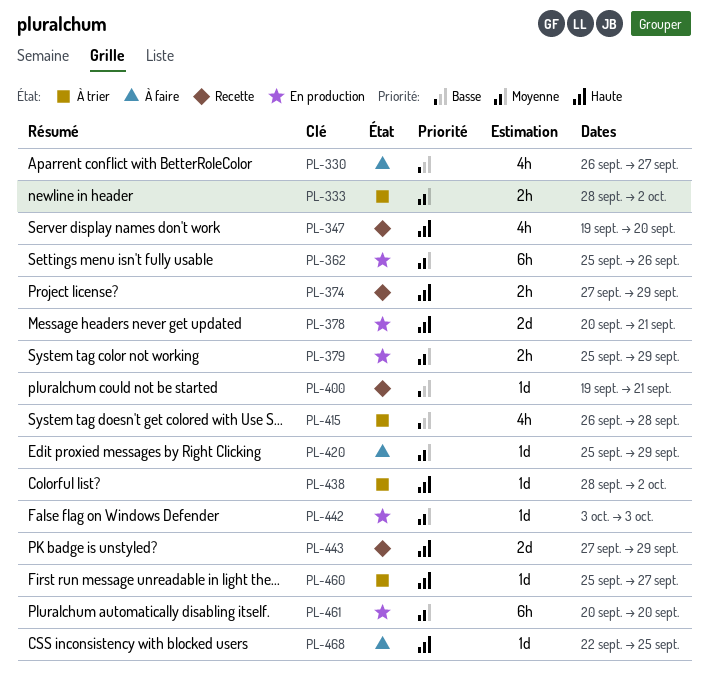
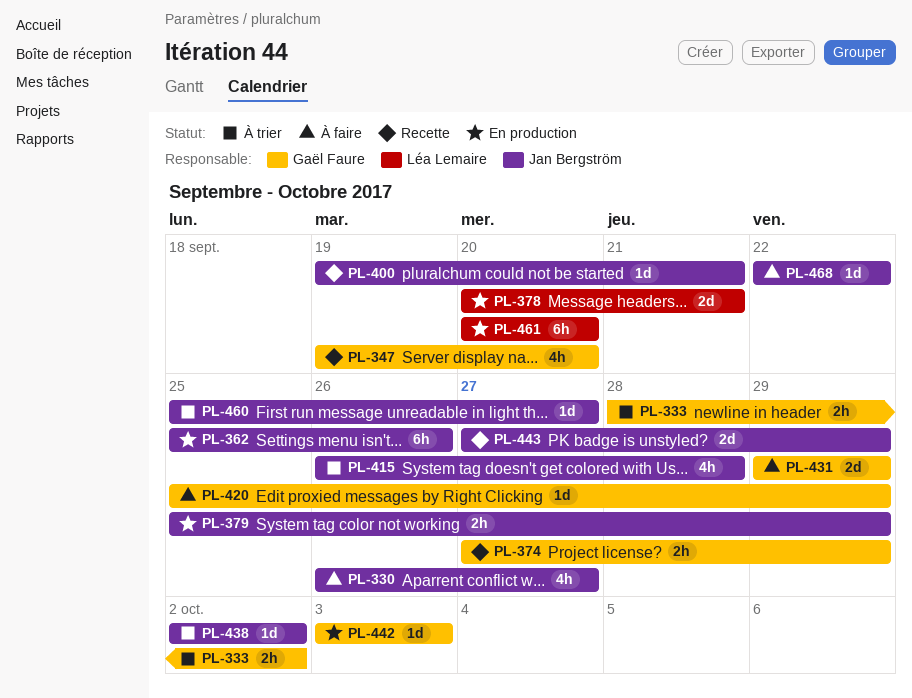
PL-431: none -> present
PL-438, start: Sep 28 -> Oct 2
PL-468, due: Sep 25 -> Sep 22

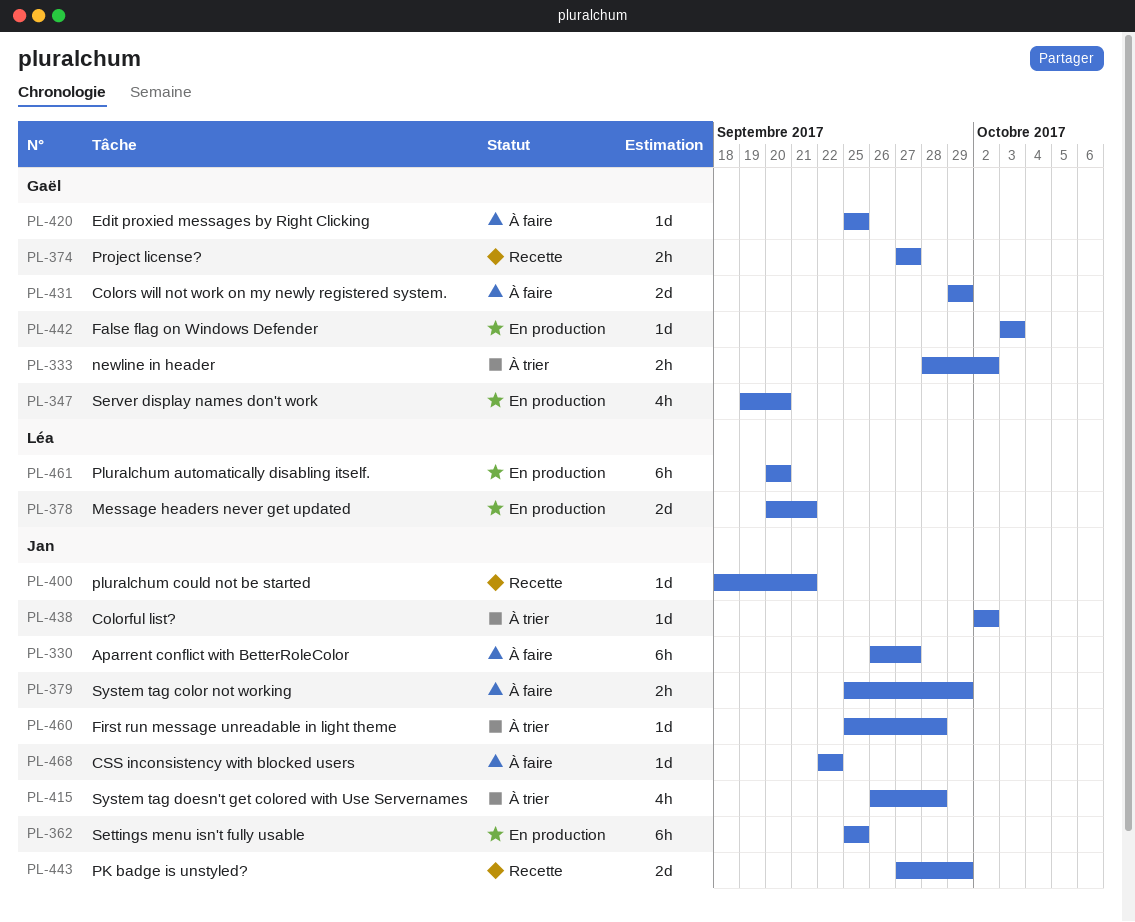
PL-330, estimate: 4h -> 6h
PL-347, status: Recette -> En production
PL-362, due: Sep 26 -> Sep 25
PL-374, due: Sep 29 -> Sep 27
PL-379, status: En production -> À faire
PL-400, start: Sep 19 -> Sep 18
PL-420, due: Sep 29 -> Sep 25
PL-460, due: Sep 27 -> Sep 28

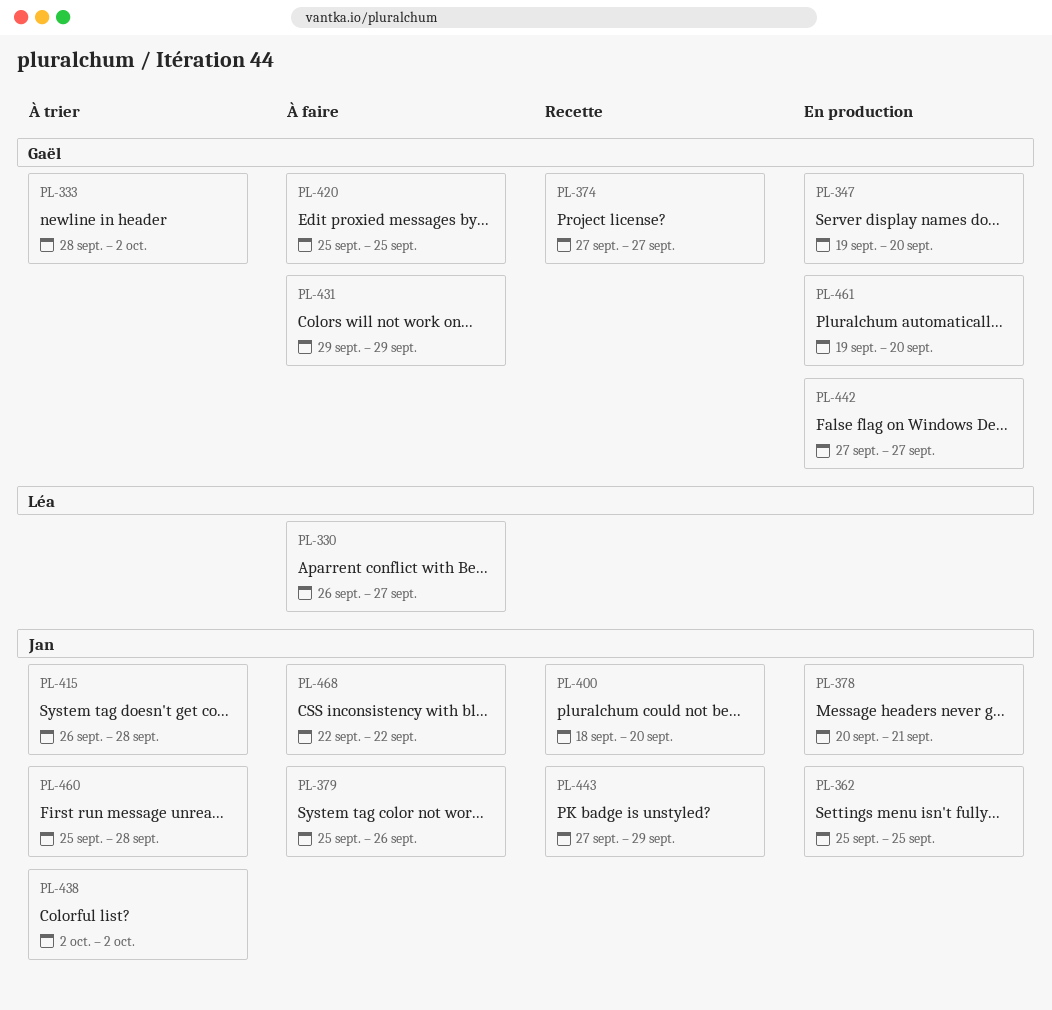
PL-330, owner: Jan -> Léa
PL-378, owner: Léa -> Jan
PL-379, due: Sep 29 -> Sep 26
PL-400, due: Sep 21 -> Sep 20
PL-442, start: Oct 3 -> Sep 27
PL-442, due: Oct 3 -> Sep 27
PL-461, owner: Léa -> Gaël
PL-461, start: Sep 20 -> Sep 19

